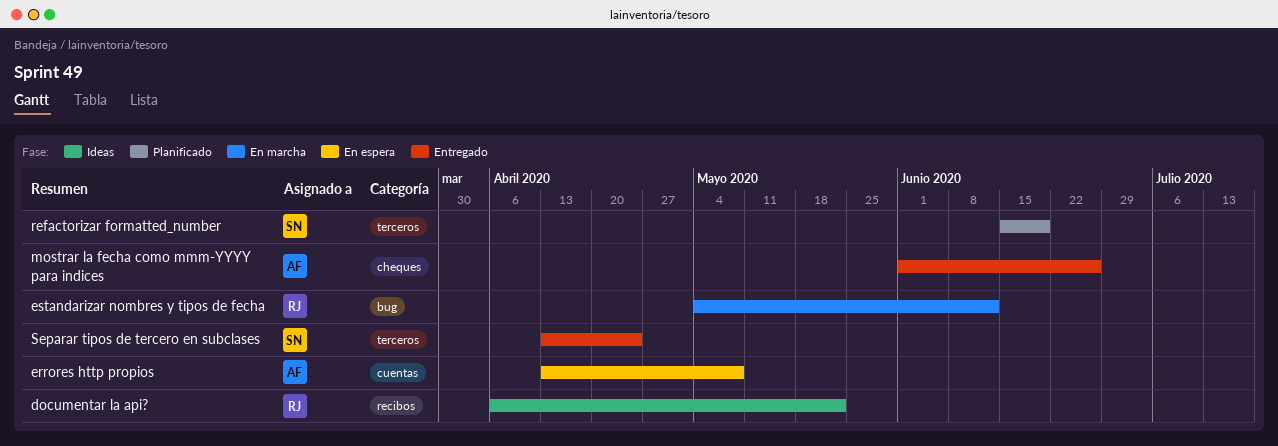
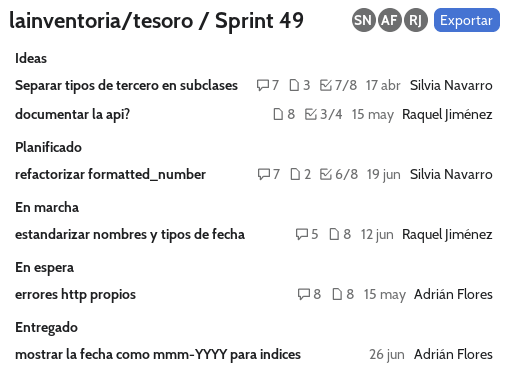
documentar la api?, due: May 22 -> May 15
errores http propios, due: May 8 -> May 15
Separar tipos de tercero en subclases, status: Entregado -> Ideas
Separar tipos de tercero en subclases, due: Apr 24 -> Apr 17

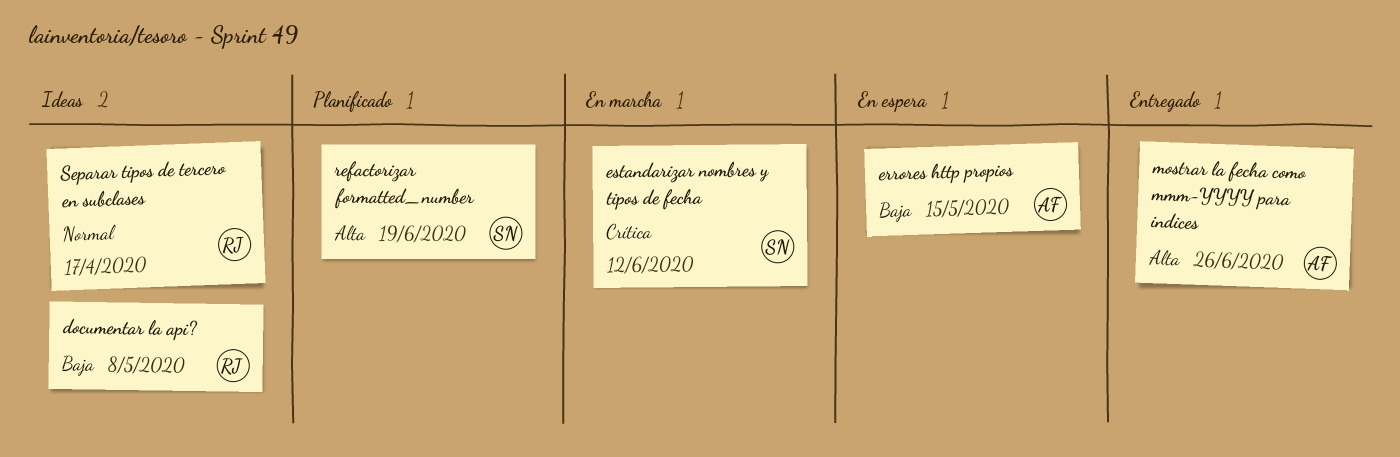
documentar la api?, due: May 15 -> May 8
estandarizar nombres y tipos de fecha, owner: Raquel Jiménez -> Silvia Navarro
Separar tipos de tercero en subclases, owner: Silvia Navarro -> Raquel Jiménez

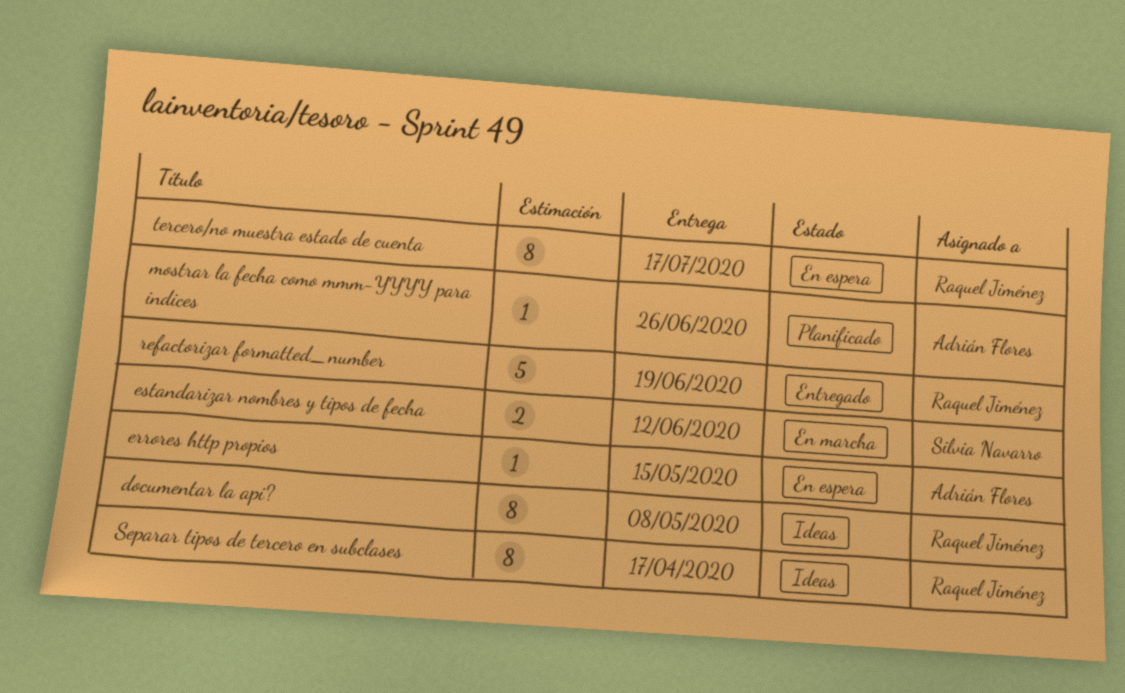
mostrar la fecha como mmm-YYYY para indices, status: Entregado -> Planificado
refactorizar formatted_number, status: Planificado -> Entregado
refactorizar formatted_number, owner: Silvia Navarro -> Raquel Jiménez
tercero/no muestra estado de cuenta: none -> present

